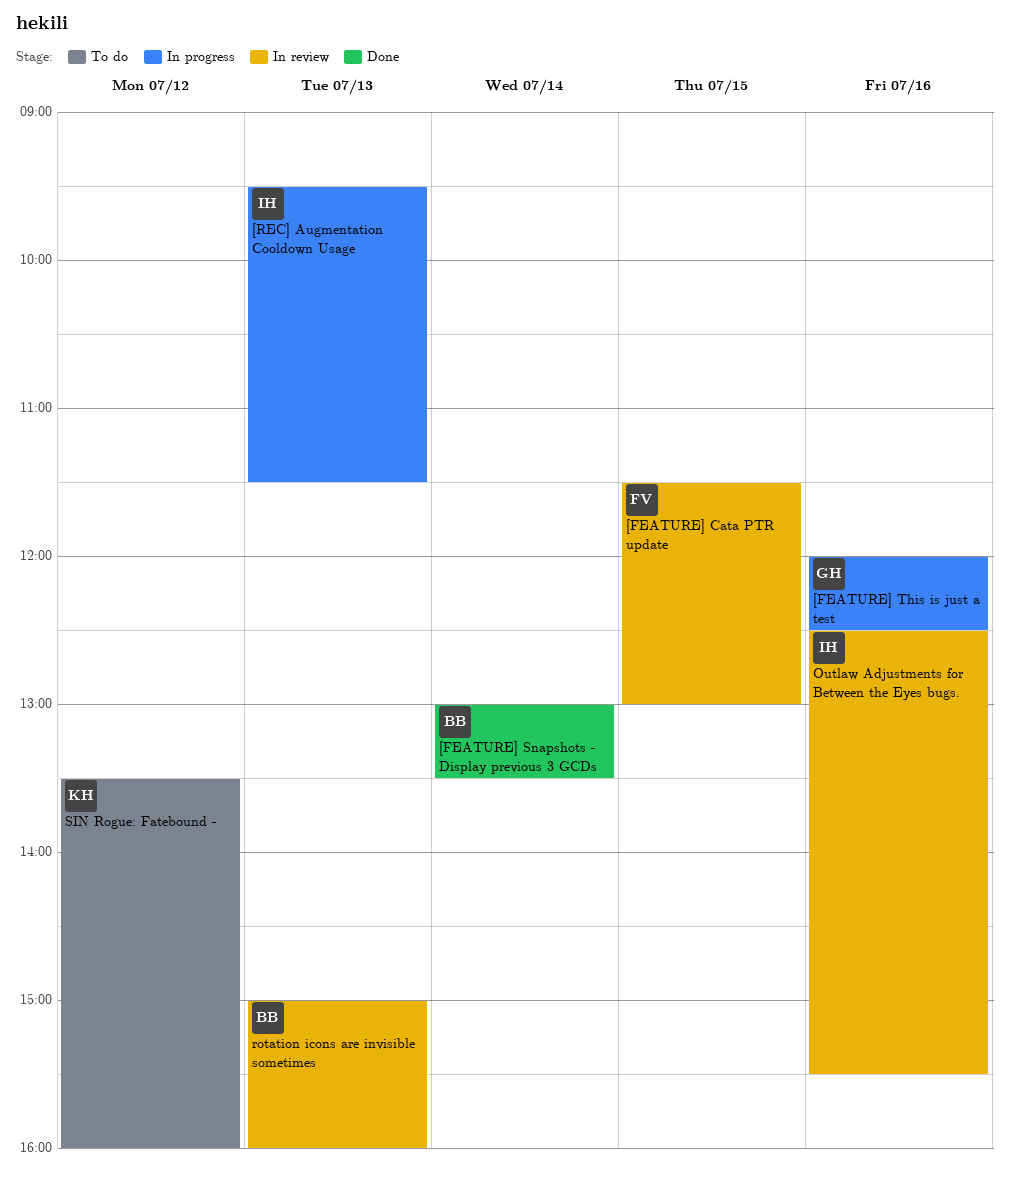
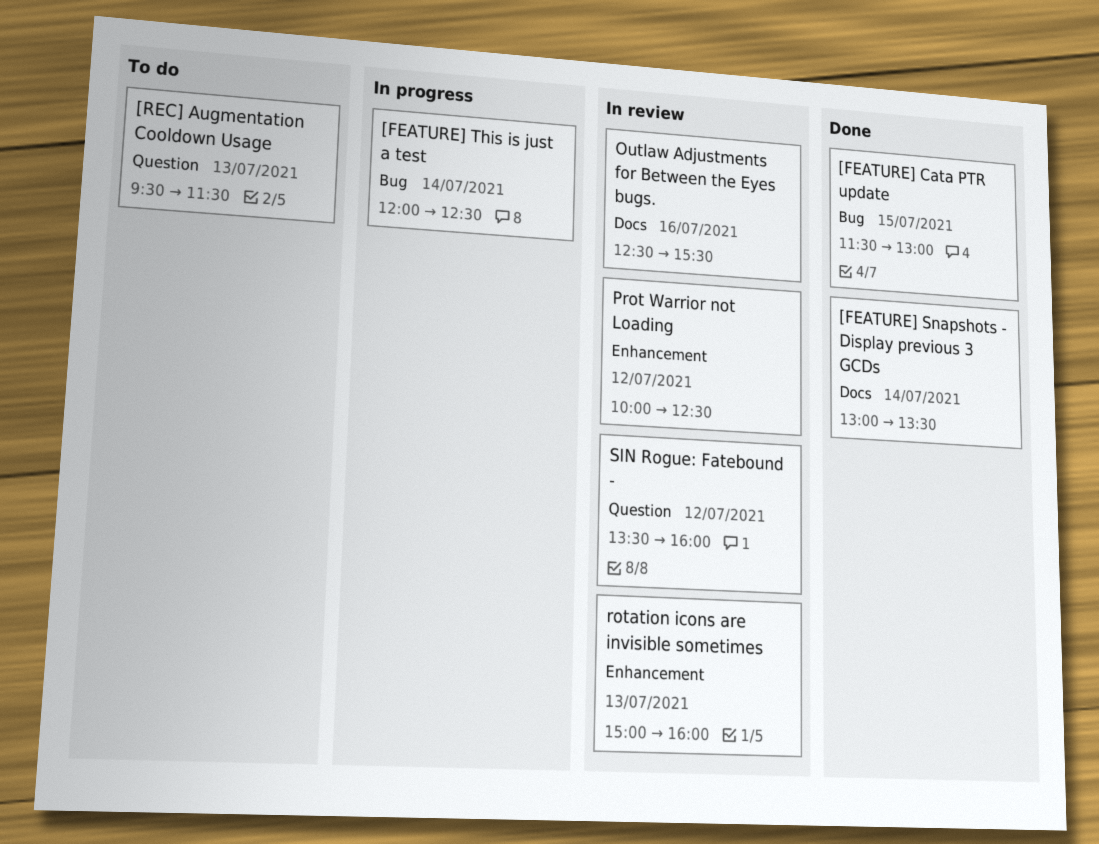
[FEATURE] Cata PTR update, status: In review -> Done
[FEATURE] This is just a test, day: Jul 16 -> Jul 14
[REC] Augmentation Cooldown Usage, status: In progress -> To do
Prot Warrior not Loading: none -> present
SIN Rogue: Fatebound -, status: To do -> In review

